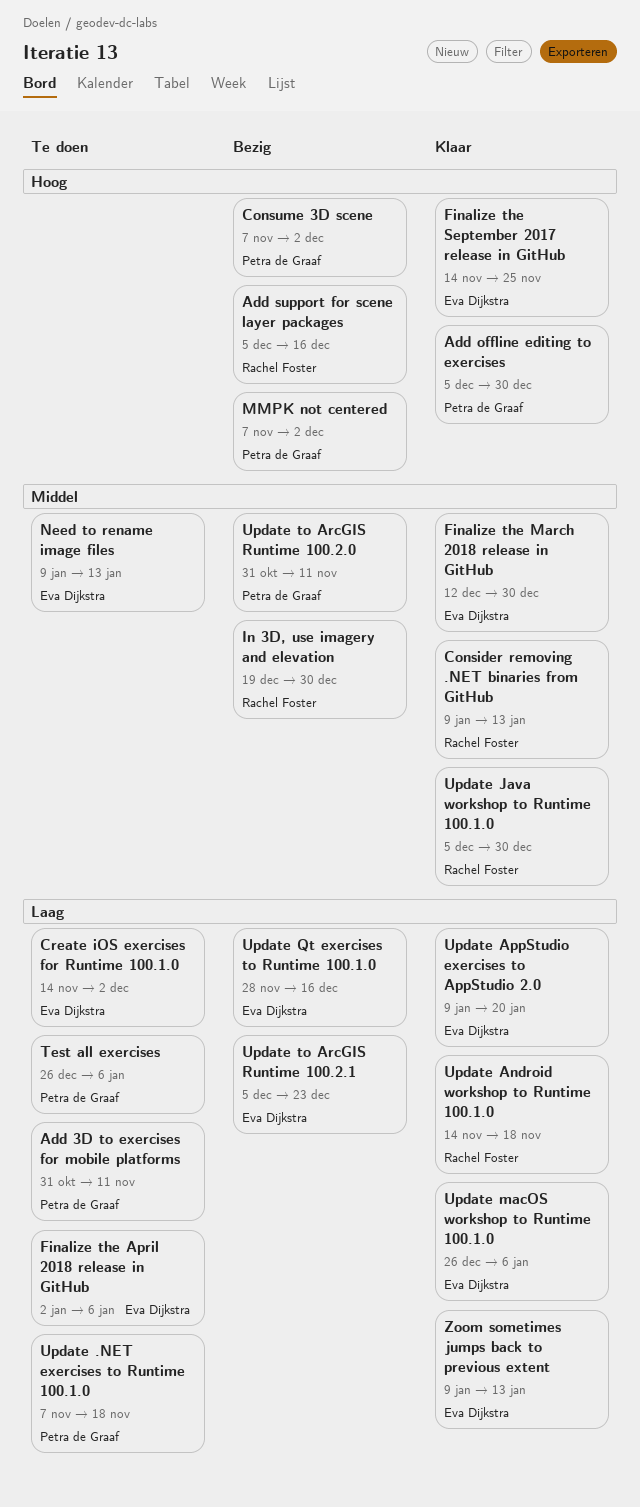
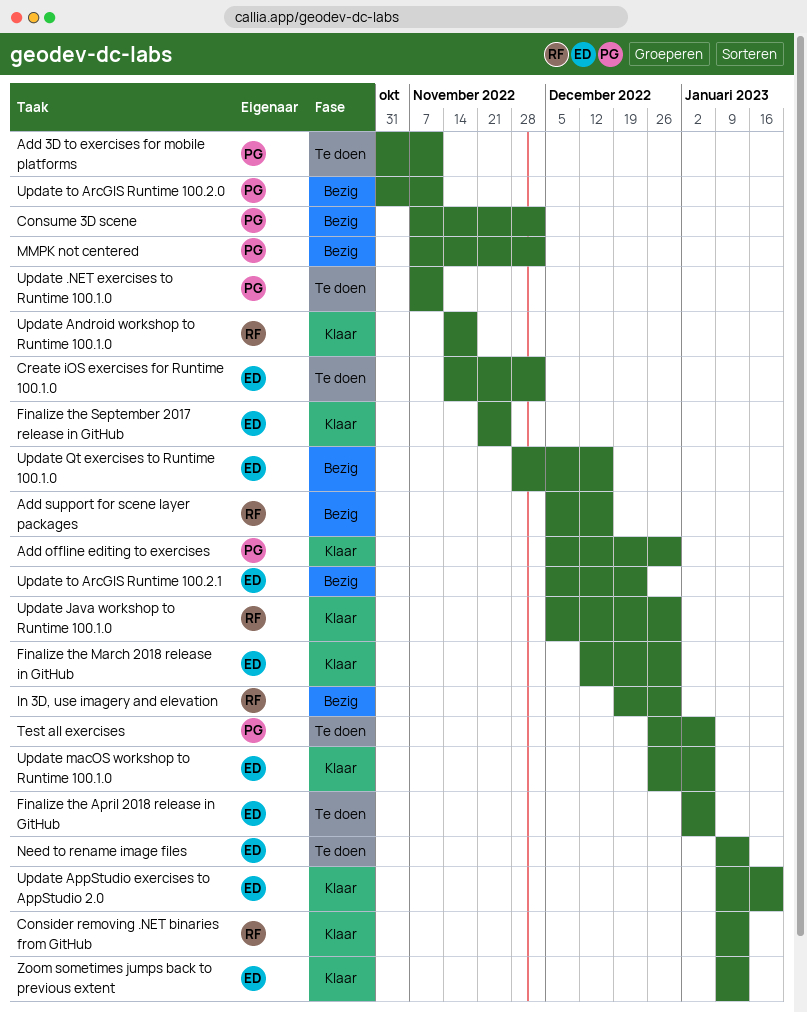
Finalize the September 2017 release in GitHub, start: Nov 14 -> Nov 21
Update .NET exercises to Runtime 100.1.0, due: Nov 18 -> Nov 11

